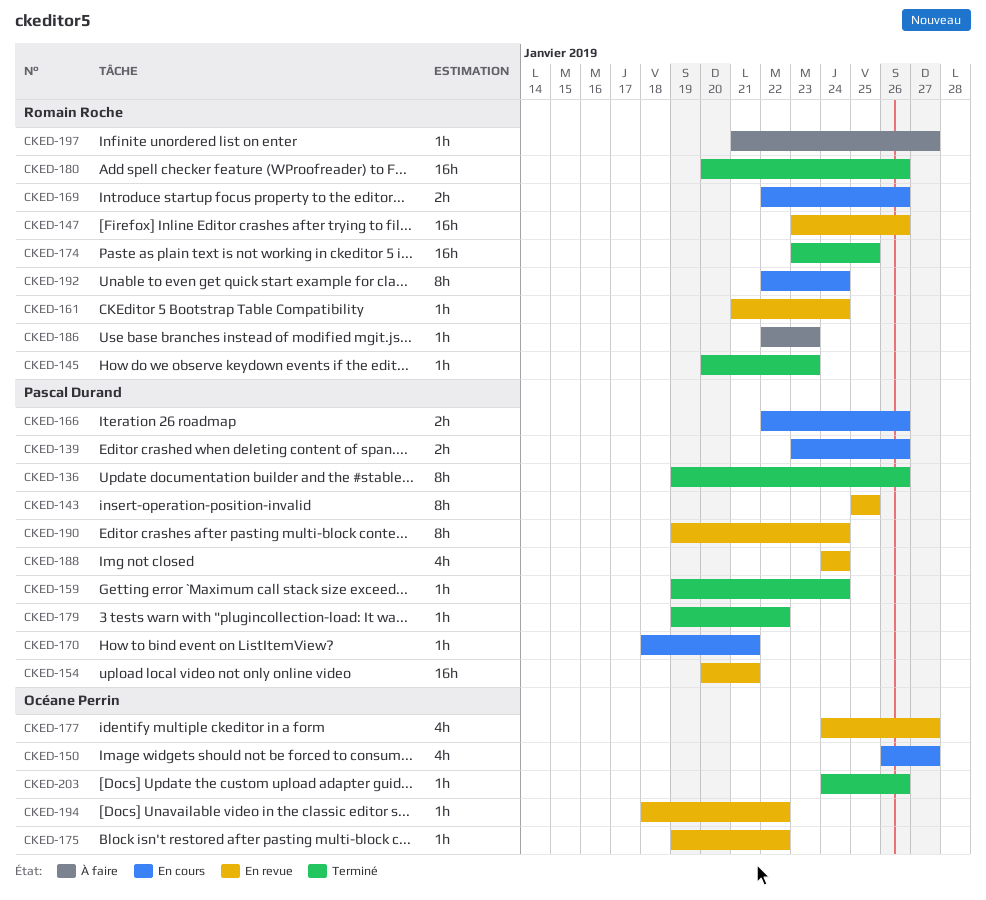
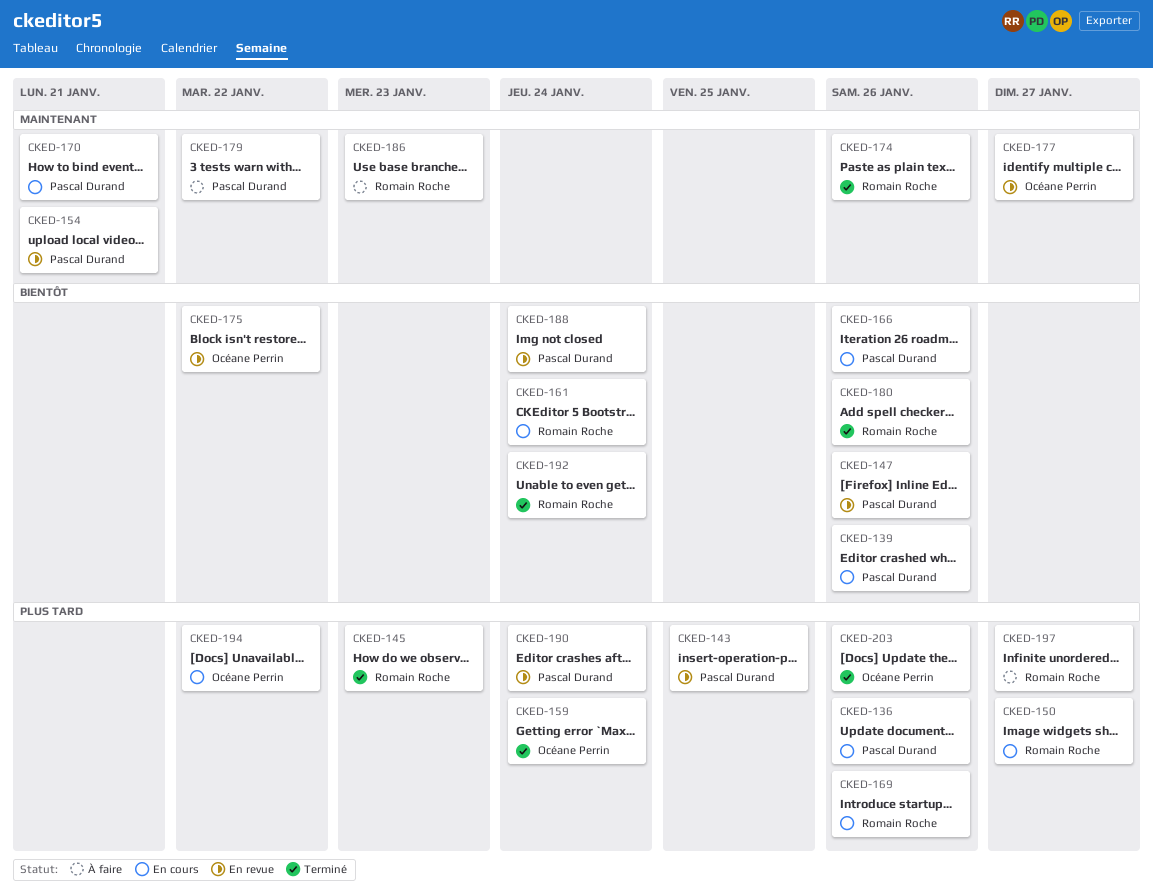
CKED-136, status: Terminé -> En cours
CKED-147, owner: Romain Roche -> Pascal Durand
CKED-150, owner: Océane Perrin -> Romain Roche
CKED-159, owner: Pascal Durand -> Océane Perrin
CKED-161, status: En revue -> En cours
CKED-174, due: Jan 25 -> Jan 26
CKED-179, status: Terminé -> À faire
CKED-192, status: En cours -> Terminé
CKED-194, status: En revue -> En cours

